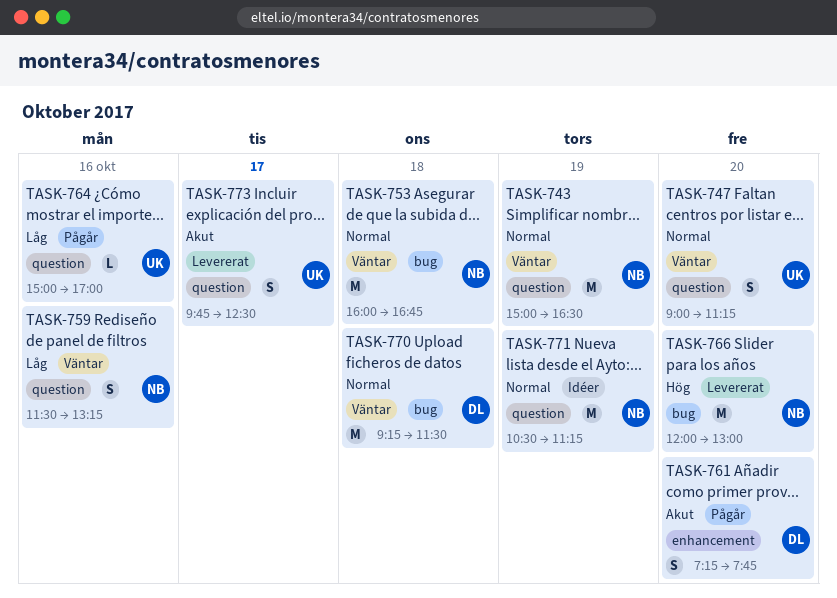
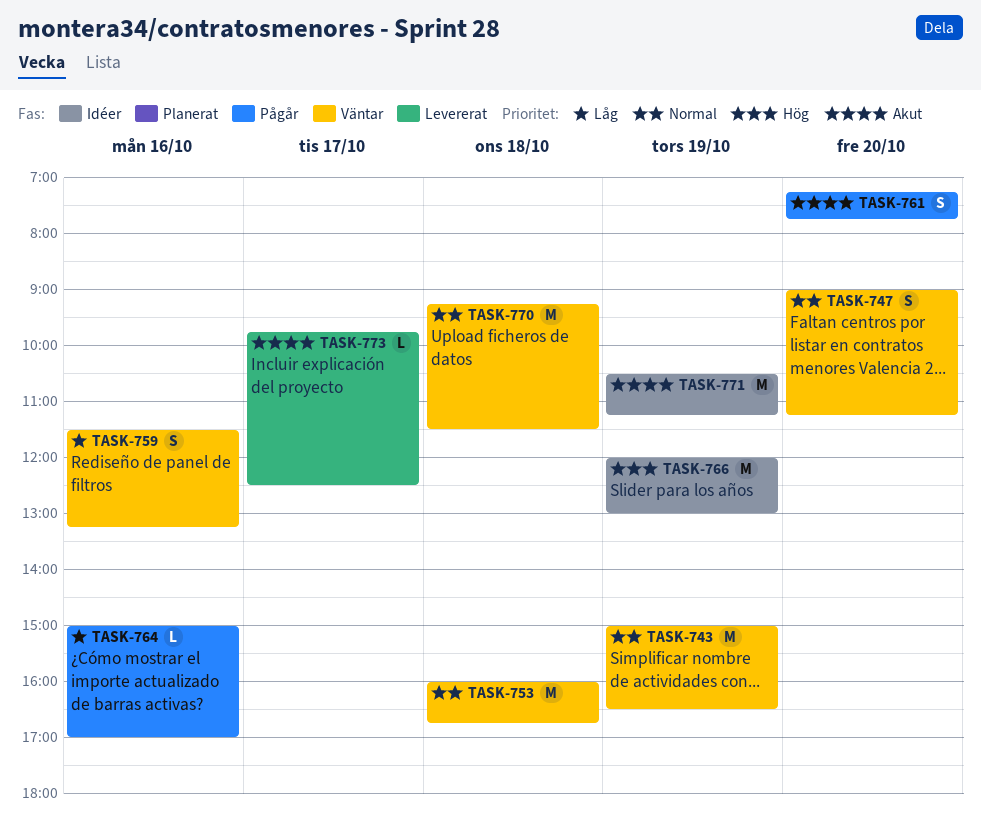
TASK-766, status: Levererat -> Idéer
TASK-766, day: Oct 20 -> Oct 19
TASK-771, priority: Normal -> Akut
TASK-773, estimate: S -> L

